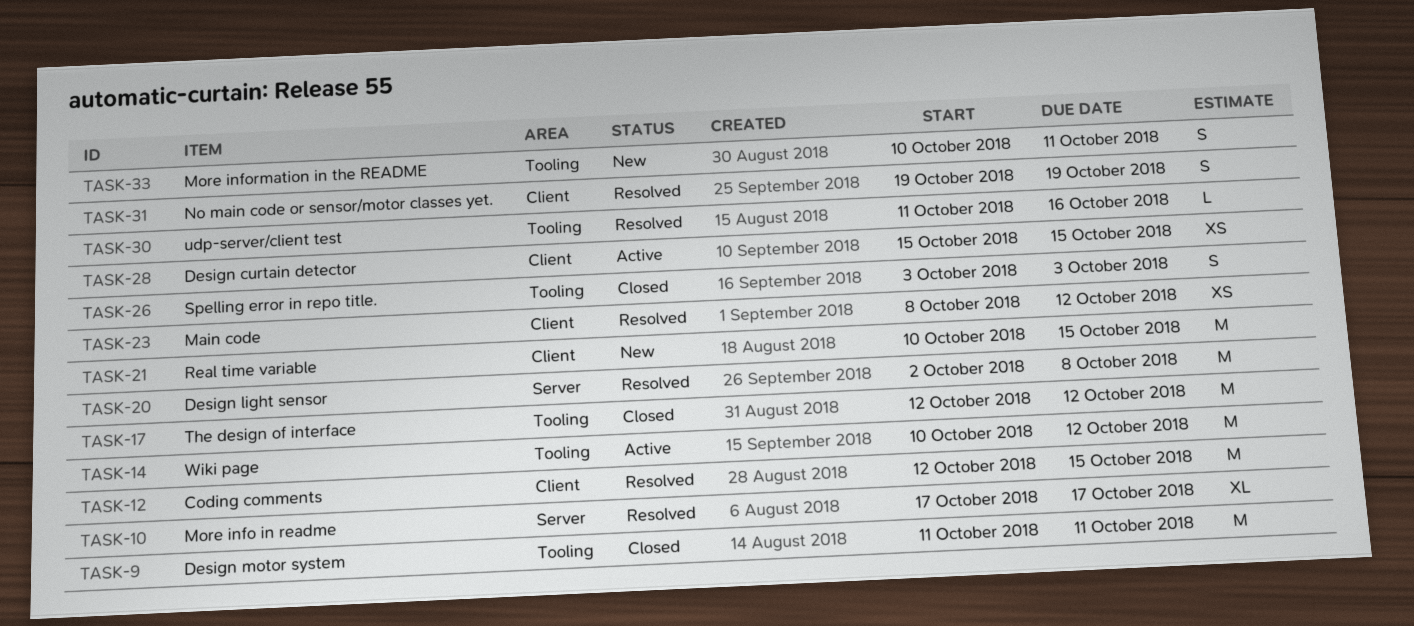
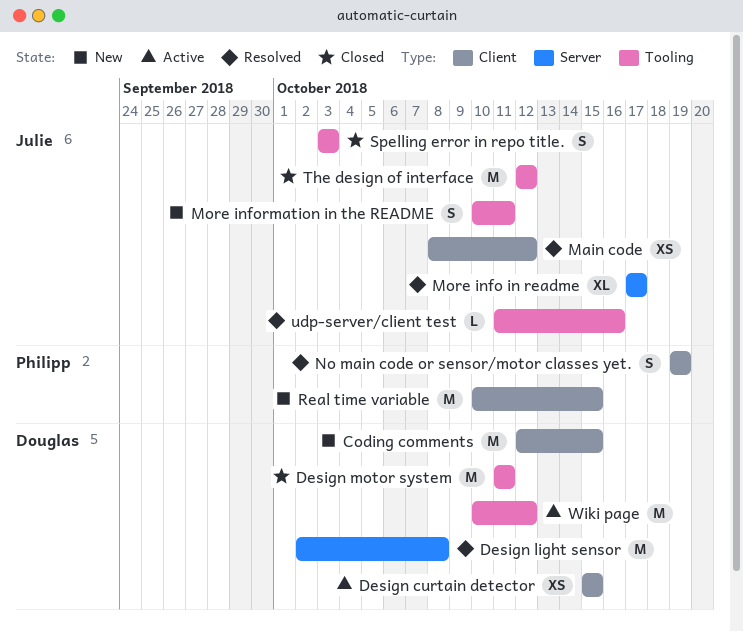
Coding comments, status: Resolved -> New

